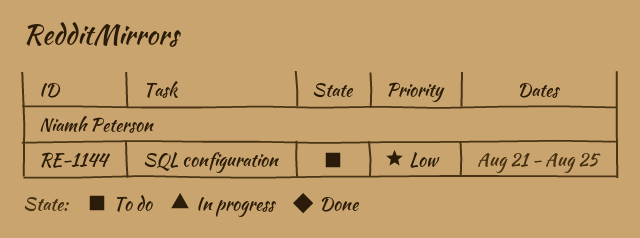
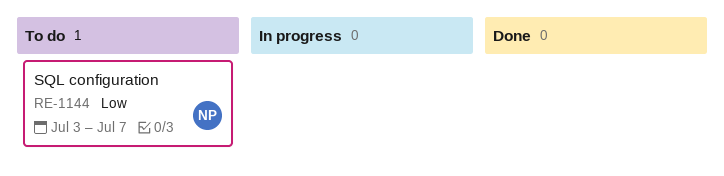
RE-1144, start: Aug 21 -> Jul 3
RE-1144, due: Aug 25 -> Jul 7

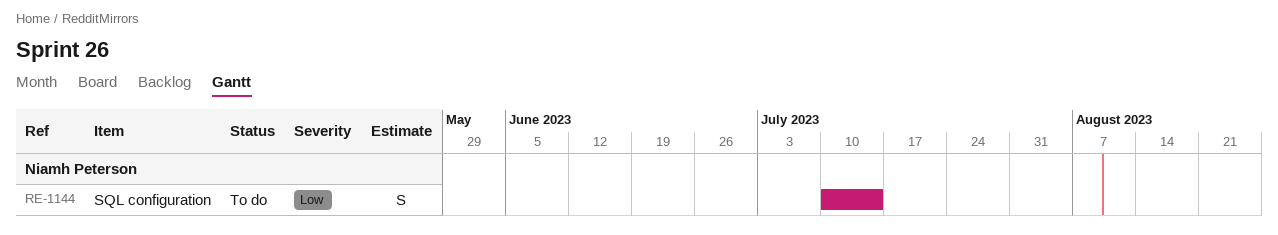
RE-1144, start: Jul 3 -> Jul 10
RE-1144, due: Jul 7 -> Jul 14

